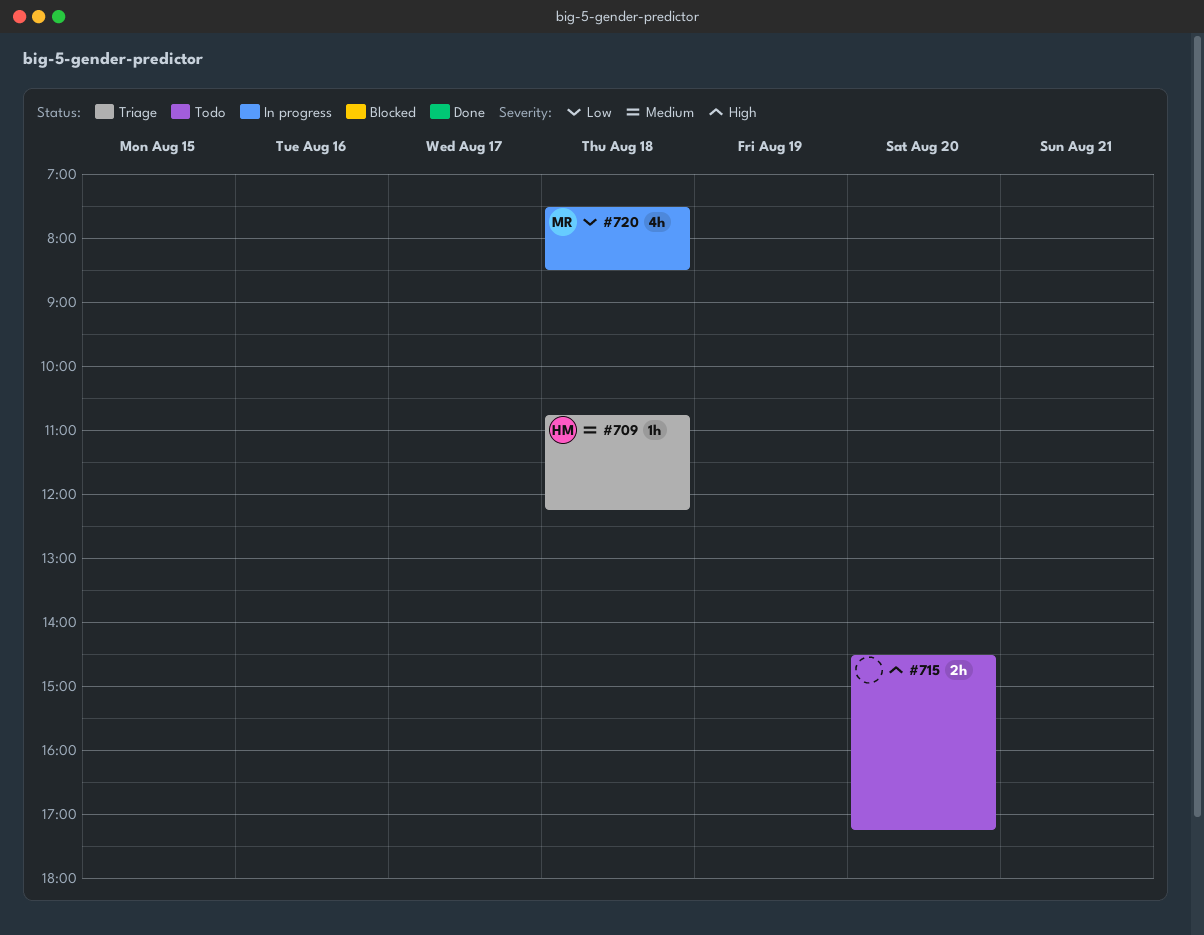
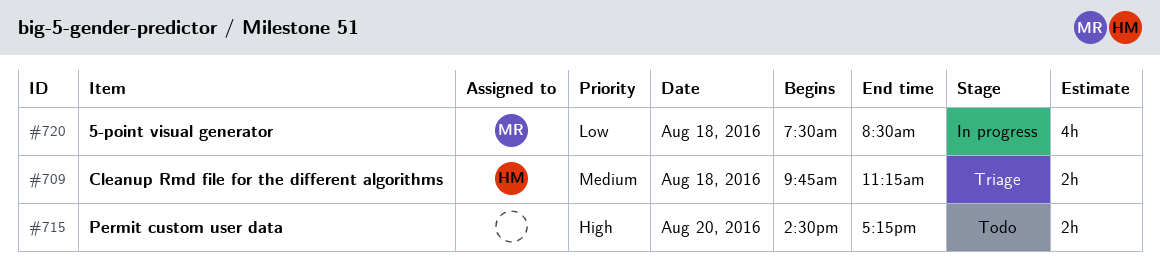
#709, estimate: 1h -> 2h
#709, begins: 10:45 -> 09:45
#709, ends: 12:15 -> 11:15

